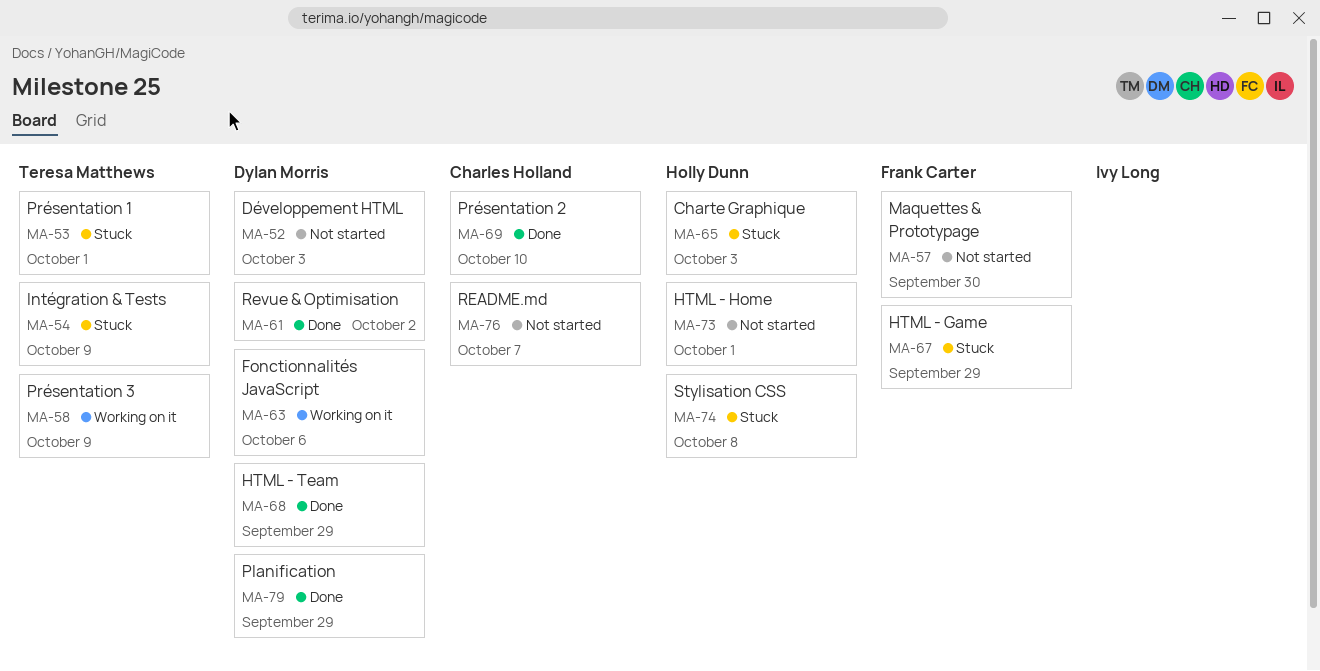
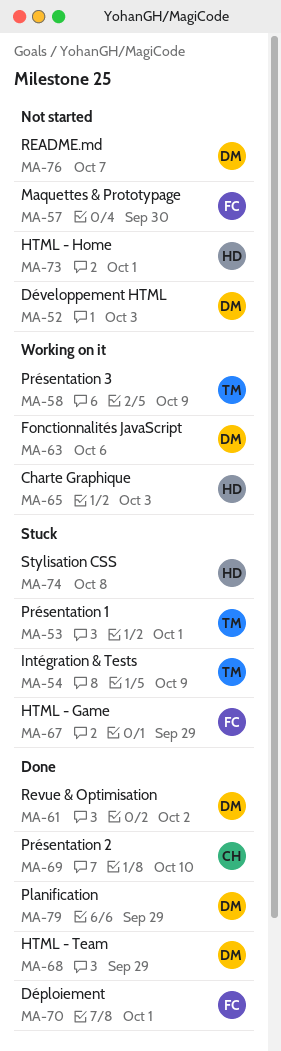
MA-65, status: Stuck -> Working on it
MA-70: none -> present
MA-76, owner: Charles Holland -> Dylan Morris

